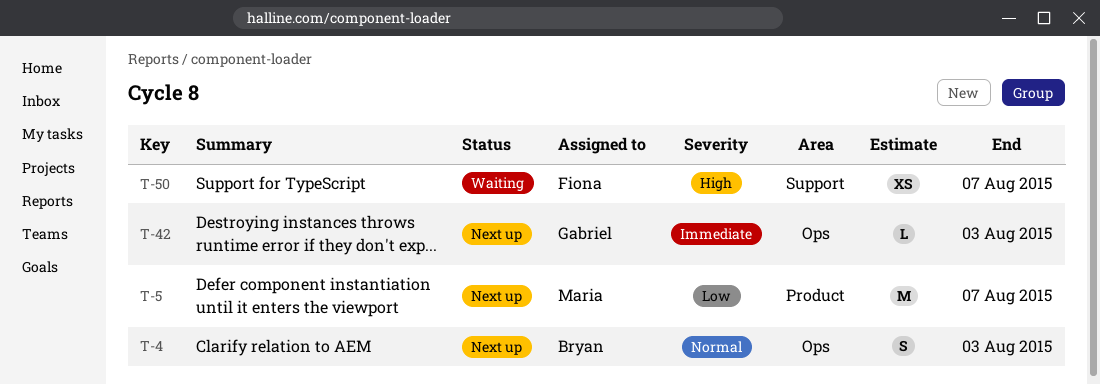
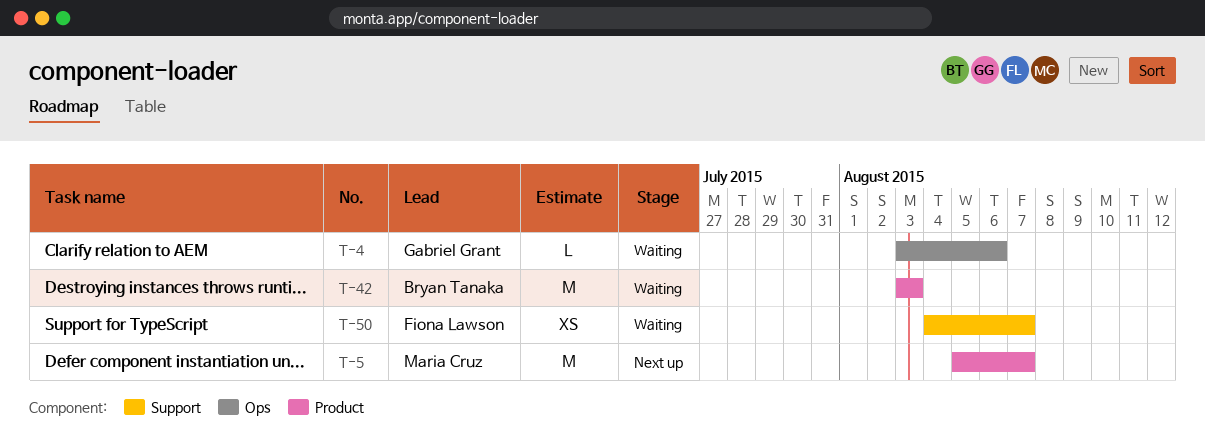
T-4, status: Next up -> Waiting
T-4, owner: Bryan Tanaka -> Gabriel Grant
T-4, estimate: S -> L
T-4, due: Aug 3 -> Aug 6
T-42, status: Next up -> Waiting
T-42, owner: Gabriel Grant -> Bryan Tanaka
T-42, label: Ops -> Product
T-42, estimate: L -> M

